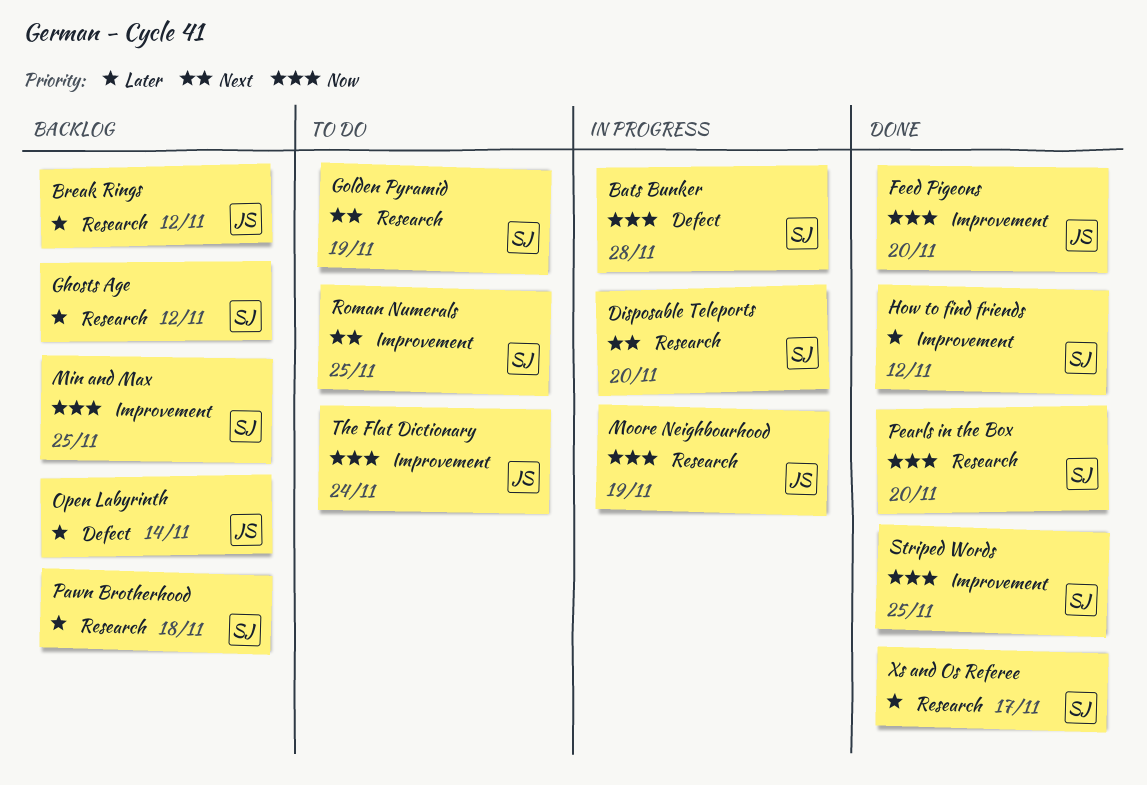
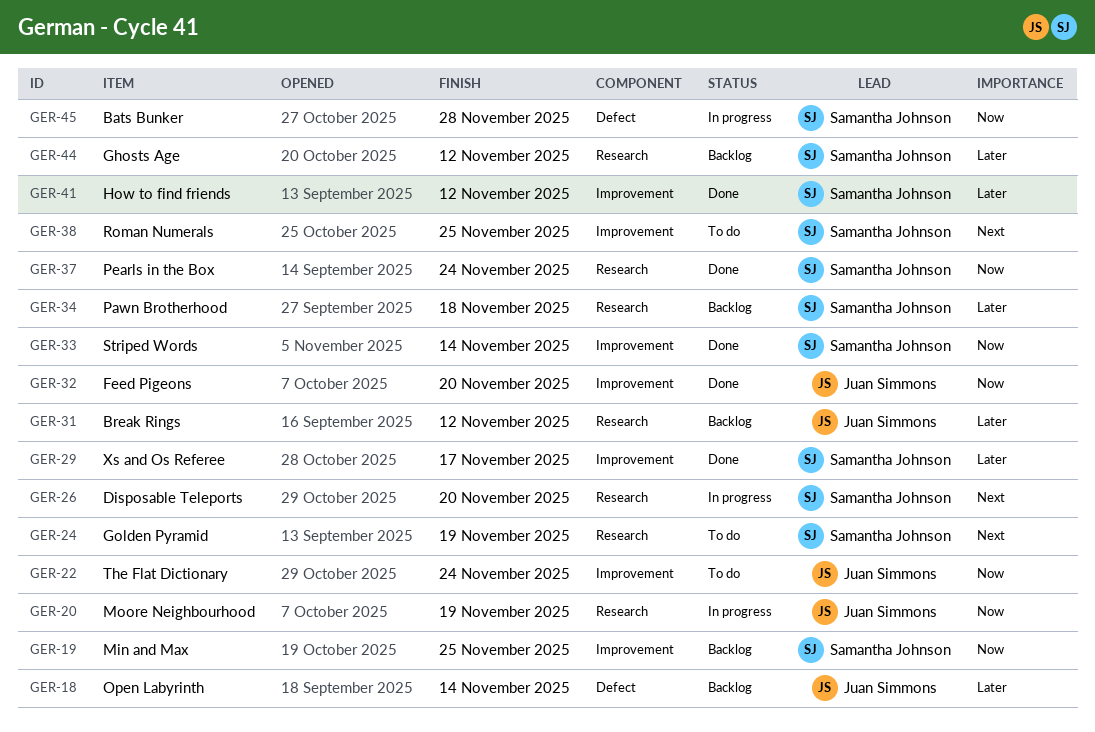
Pearls in the Box, due: Nov 20 -> Nov 24
Striped Words, due: Nov 25 -> Nov 14
Xs and Os Referee, label: Research -> Improvement

